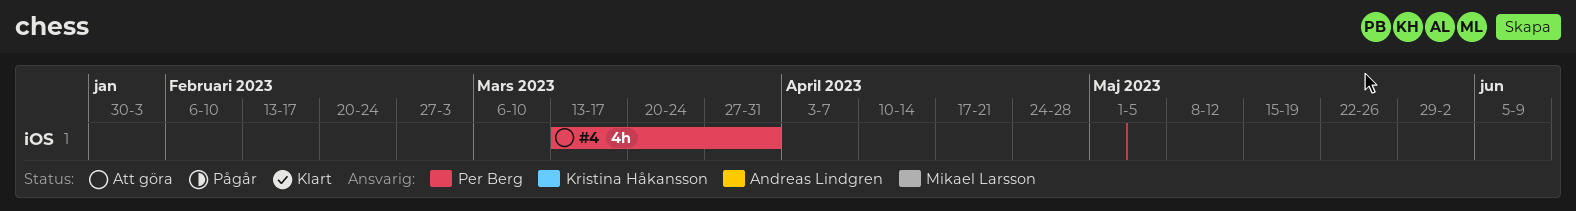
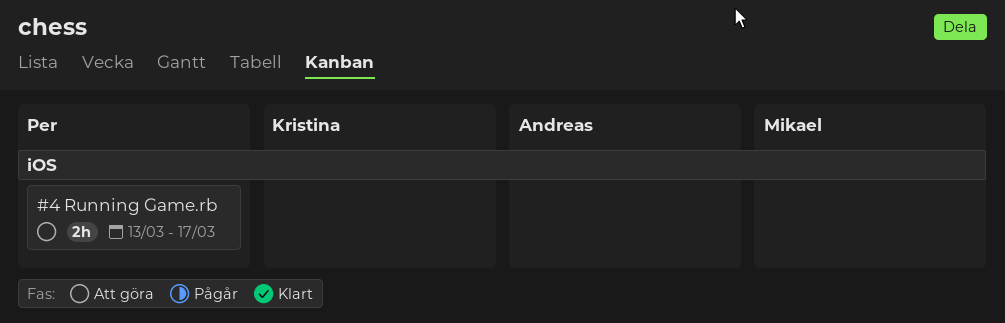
#4, estimate: 4h -> 2h
#4, due: Mar 31 -> Mar 17

